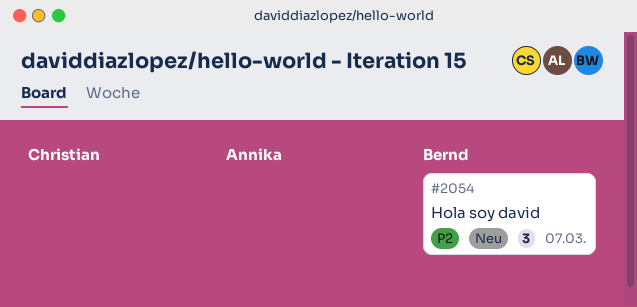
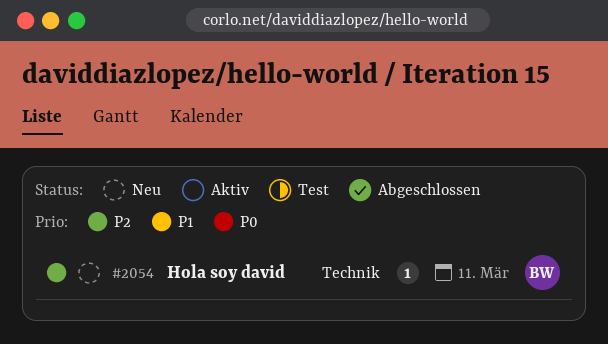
#2054, estimate: 3 -> 1
#2054, due: Mar 7 -> Mar 11

